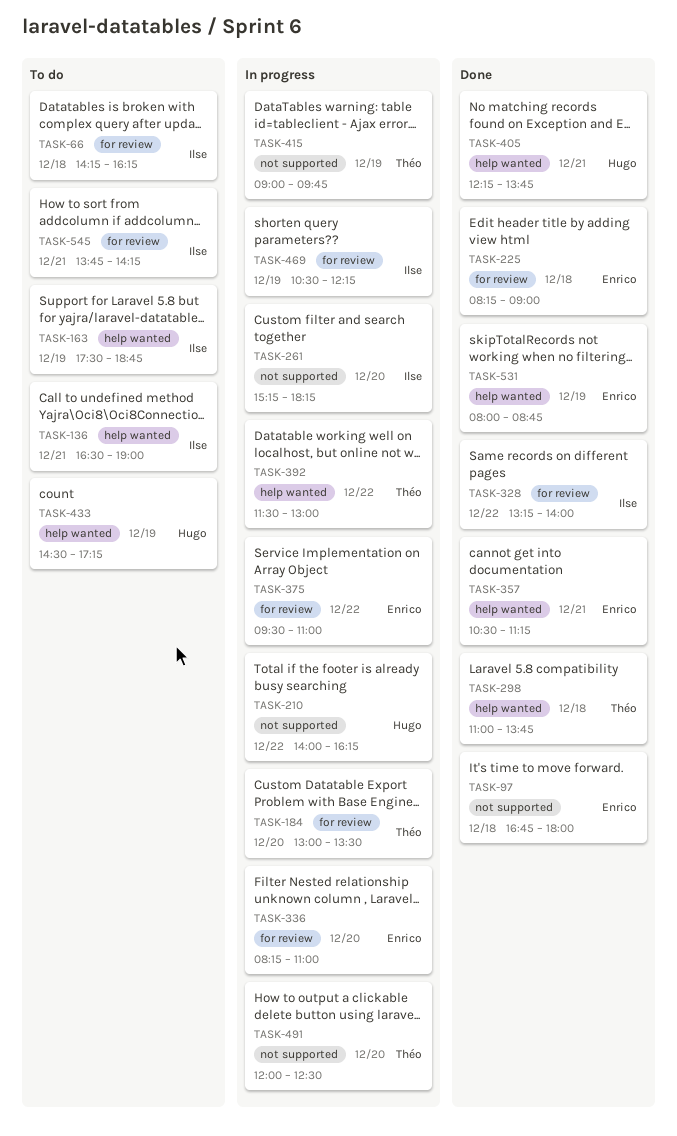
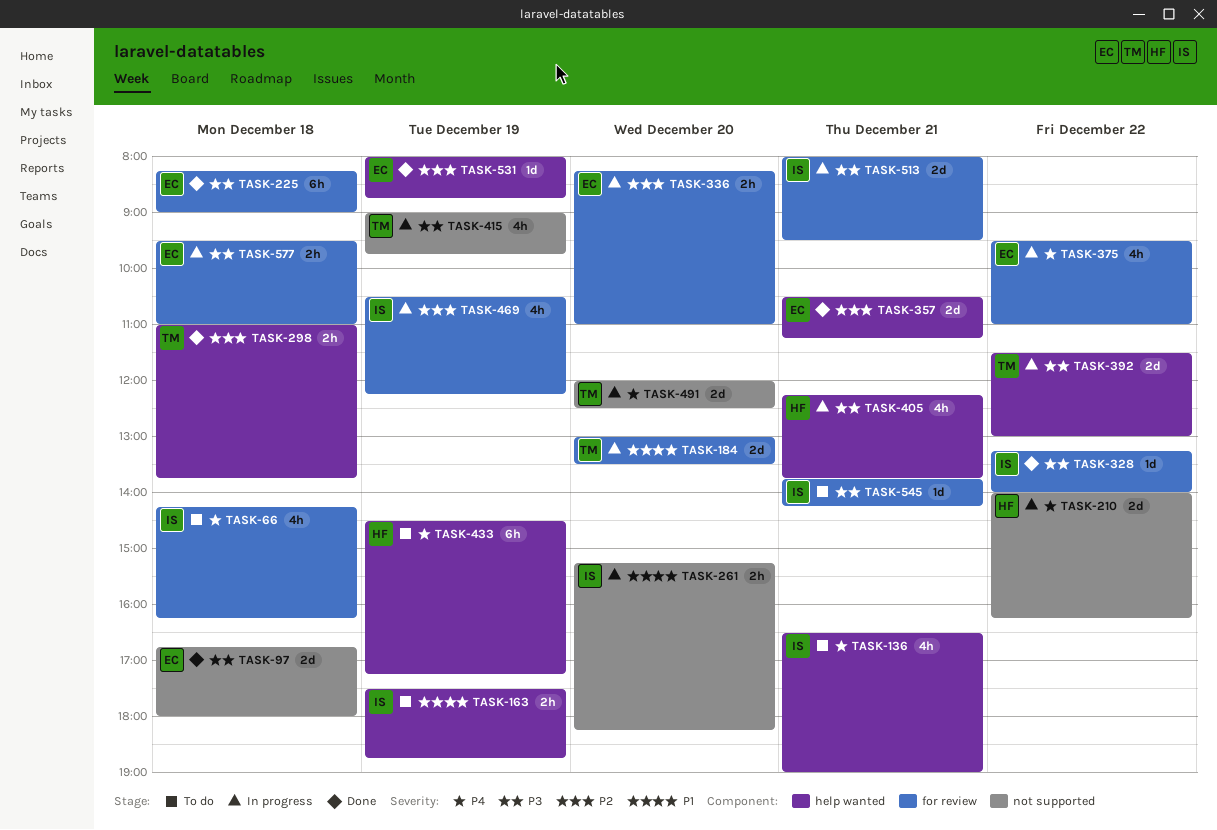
TASK-405, status: Done -> In progress
TASK-513: none -> present
TASK-577: none -> present

